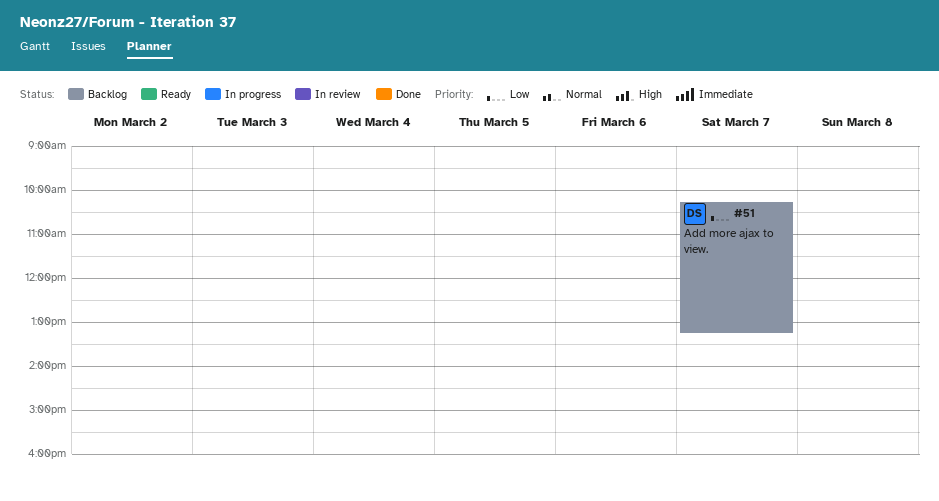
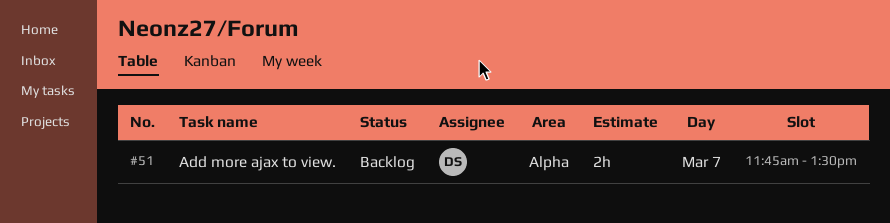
#51, begins: 10:15 -> 11:45
#51, ends: 13:15 -> 13:30

